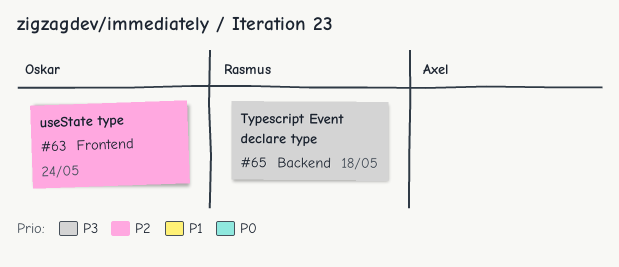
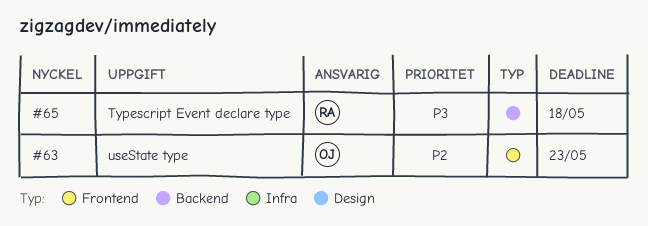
#63, due: May 24 -> May 23

